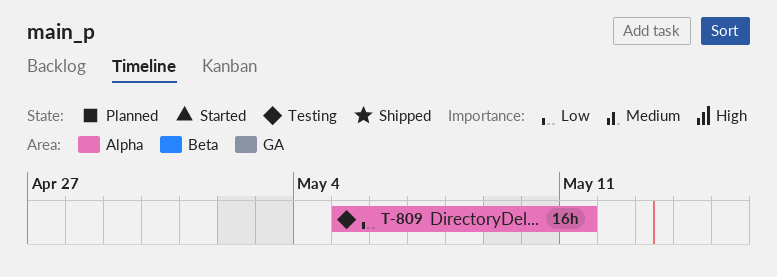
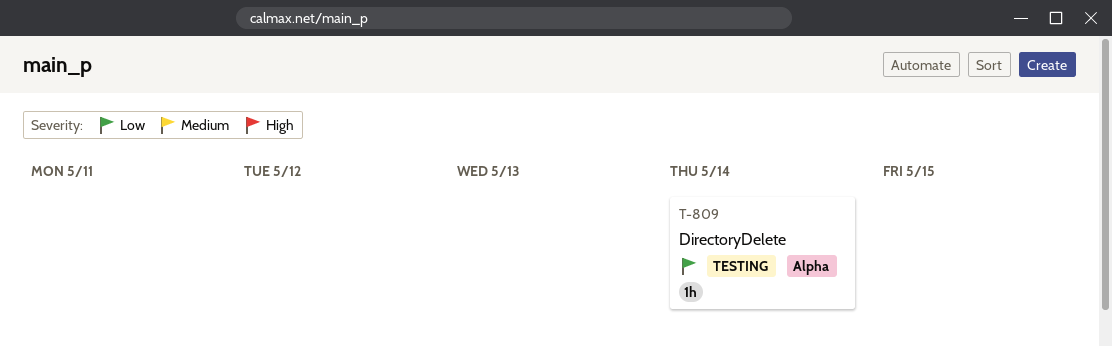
T-809, estimate: 16h -> 1h
T-809, due: May 11 -> May 14

